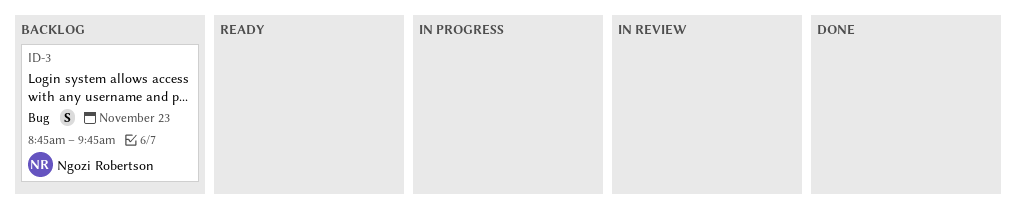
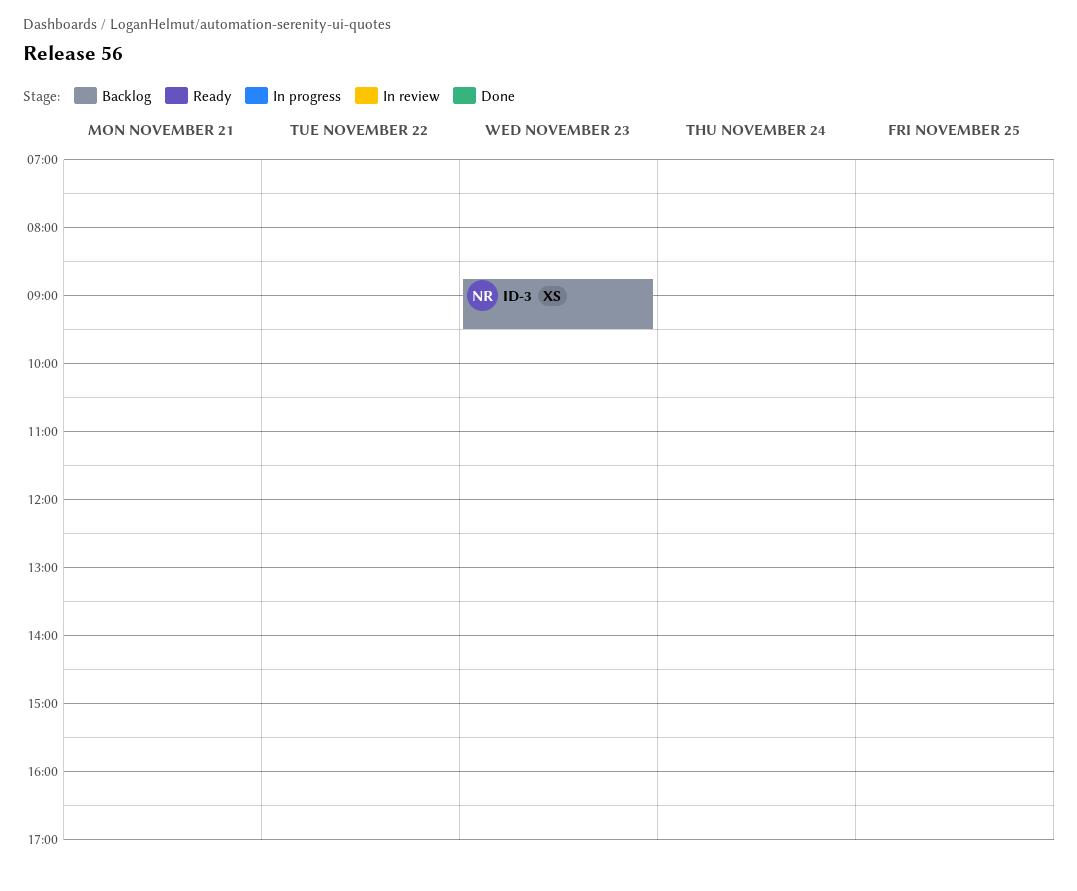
ID-3, estimate: S -> XS
ID-3, ends: 09:45 -> 09:30

